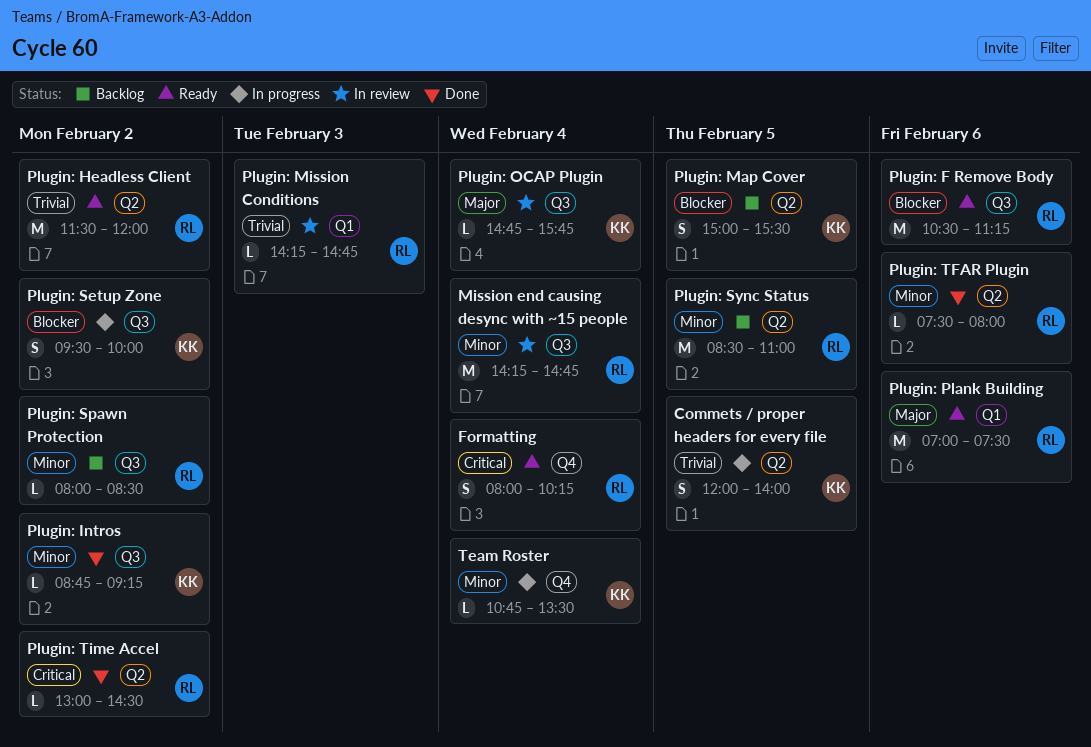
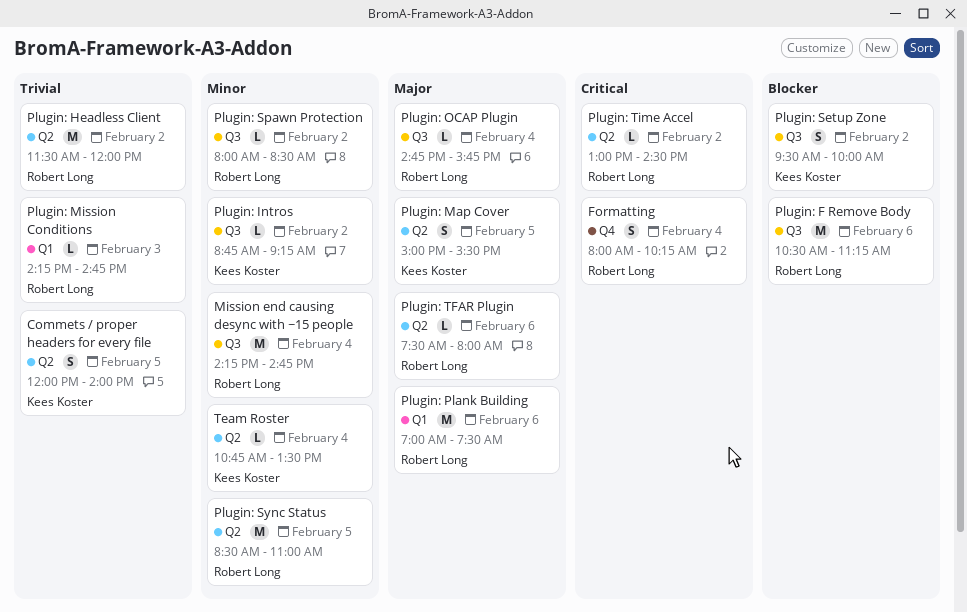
Plugin: Map Cover, priority: Blocker -> Major
Plugin: OCAP Plugin, owner: Kees Koster -> Robert Long
Plugin: TFAR Plugin, priority: Minor -> Major
Team Roster, label: Q4 -> Q2

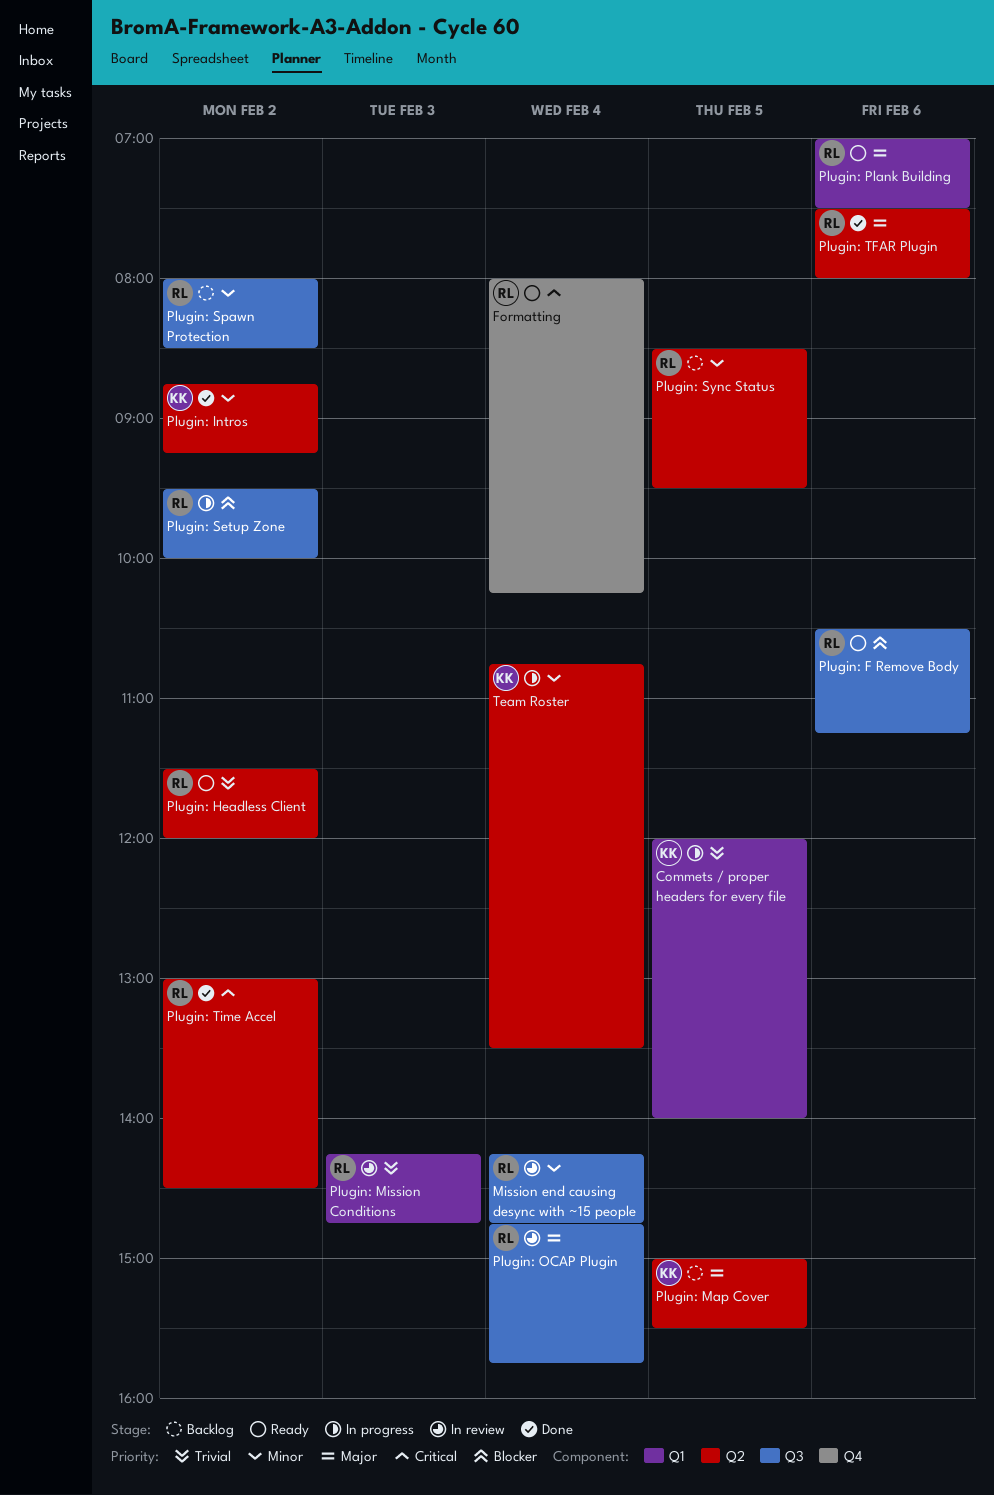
Commets / proper headers for every file, label: Q2 -> Q1
Plugin: Intros, label: Q3 -> Q2
Plugin: Setup Zone, owner: Kees Koster -> Robert Long
Plugin: Sync Status, ends: 11:00 -> 09:30

